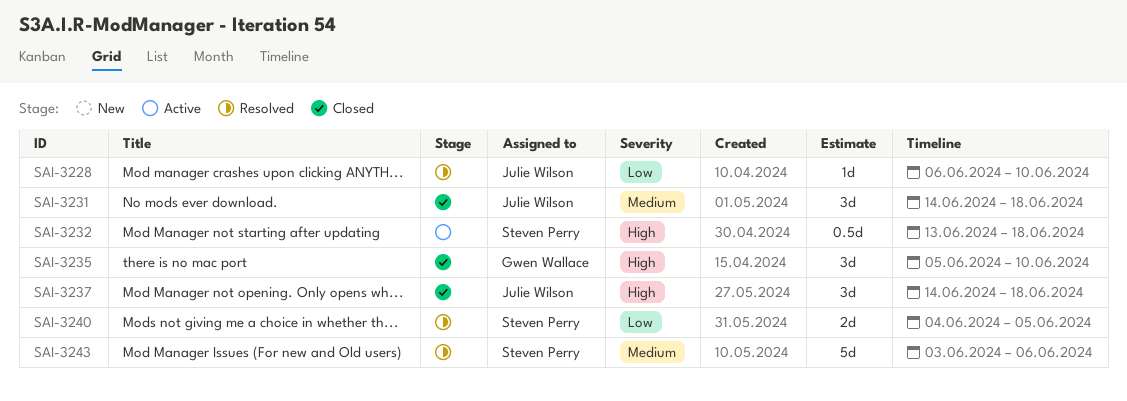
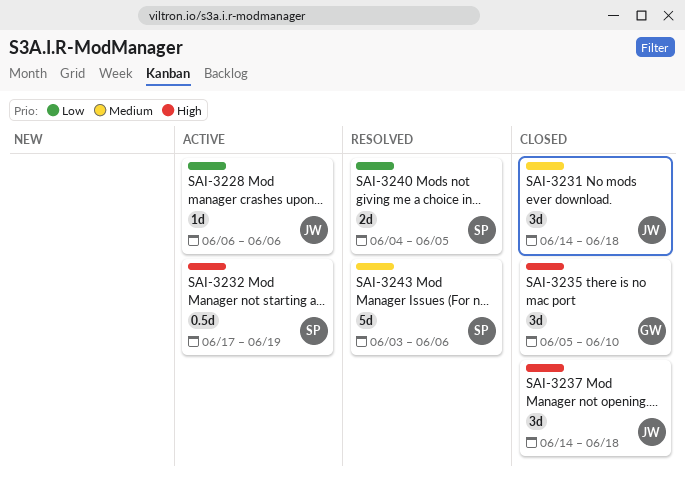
SAI-3228, status: Resolved -> Active
SAI-3228, due: Jun 10 -> Jun 6
SAI-3232, start: Jun 13 -> Jun 17
SAI-3232, due: Jun 18 -> Jun 19

